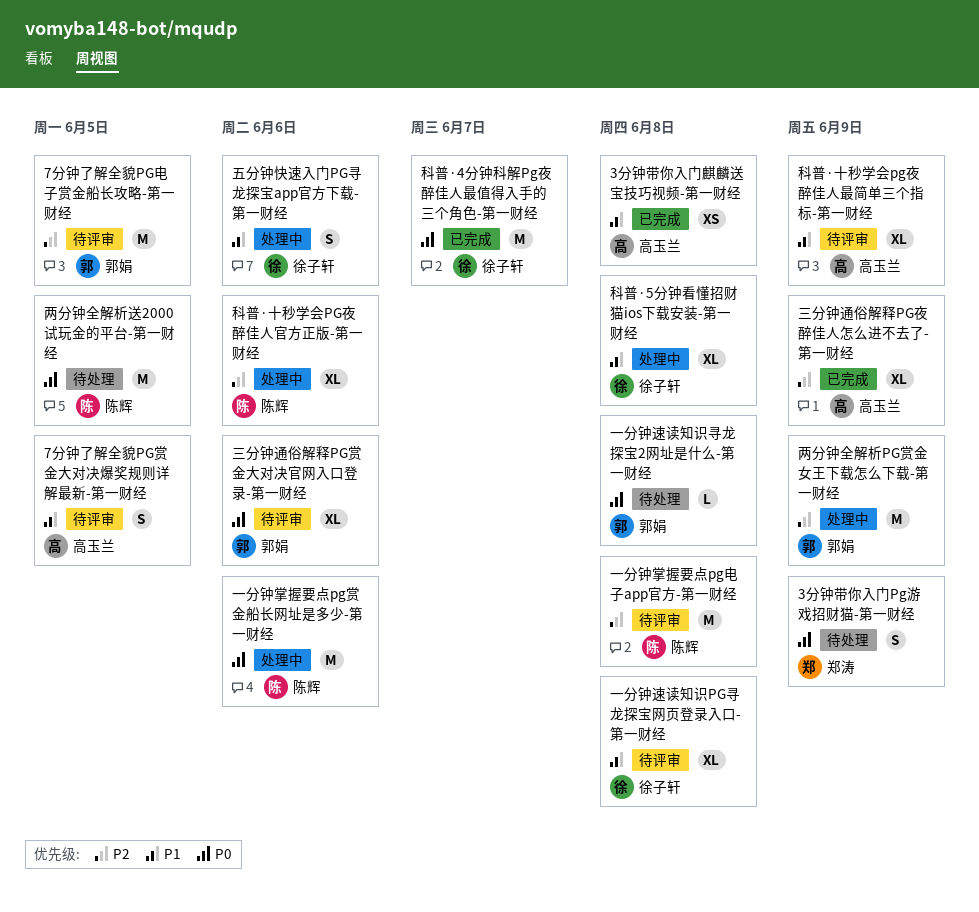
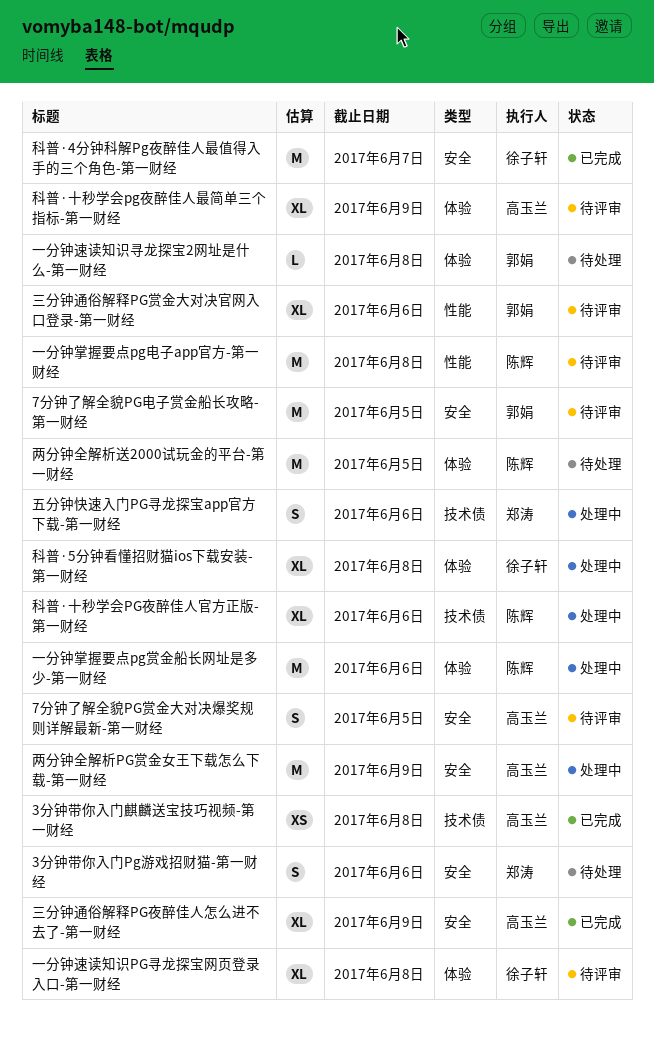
3分钟带你入门Pg游戏招财猫-第一财经, due: Jun 9 -> Jun 6
两分钟全解析PG赏金女王下载怎么下载-第一财经, owner: 郭娟 -> 高玉兰
五分钟快速入门PG寻龙探宝app官方下载-第一财经, owner: 徐子轩 -> 郑涛

